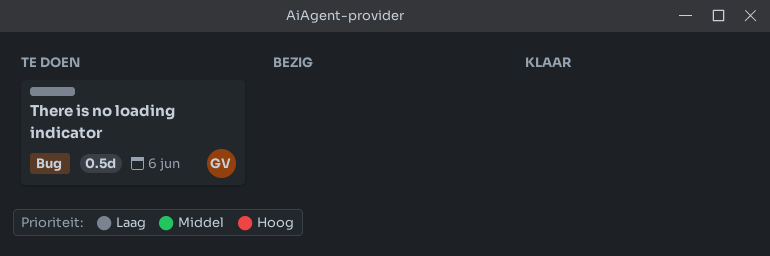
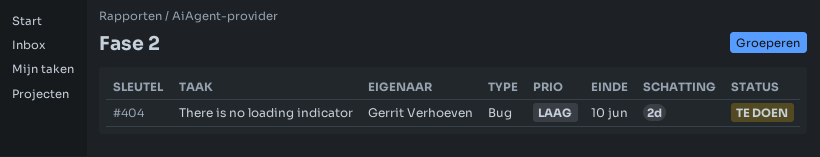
There is no loading indicator, estimate: 0.5d -> 2d
There is no loading indicator, due: Jun 6 -> Jun 10

